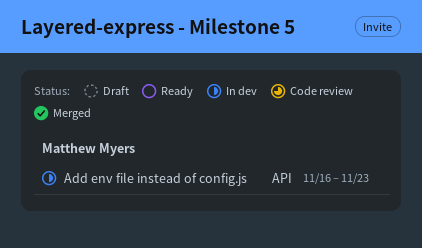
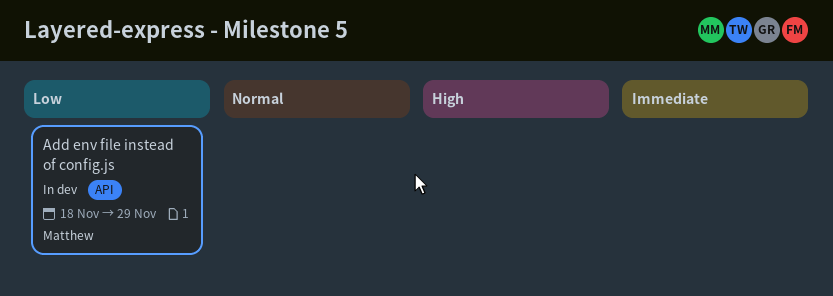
Add env file instead of config.js, start: Nov 16 -> Nov 18
Add env file instead of config.js, due: Nov 23 -> Nov 29

